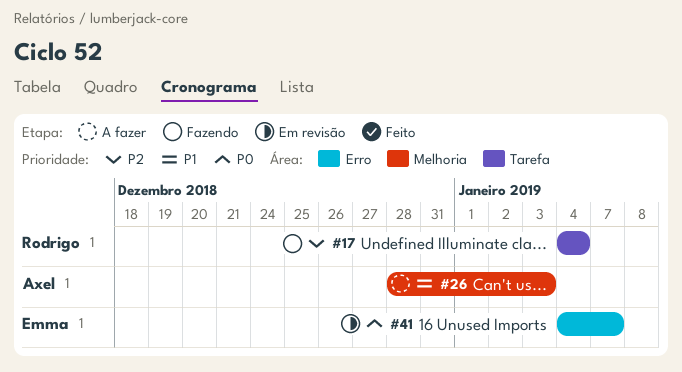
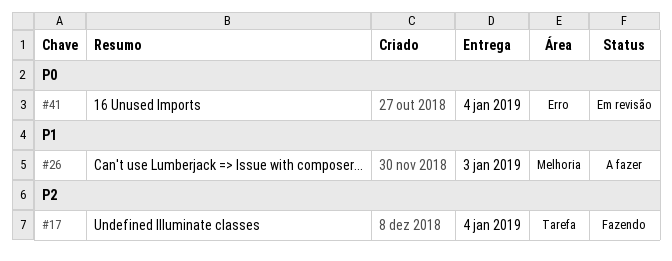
#41, due: Jan 7 -> Jan 4

